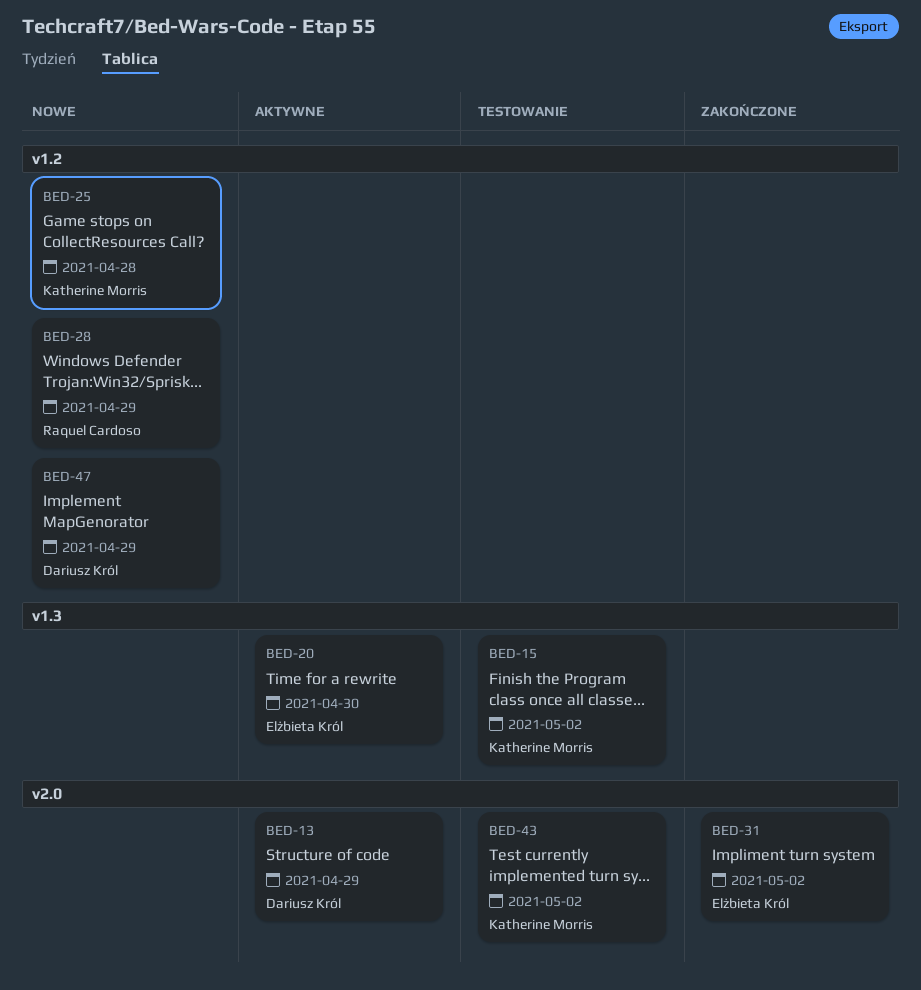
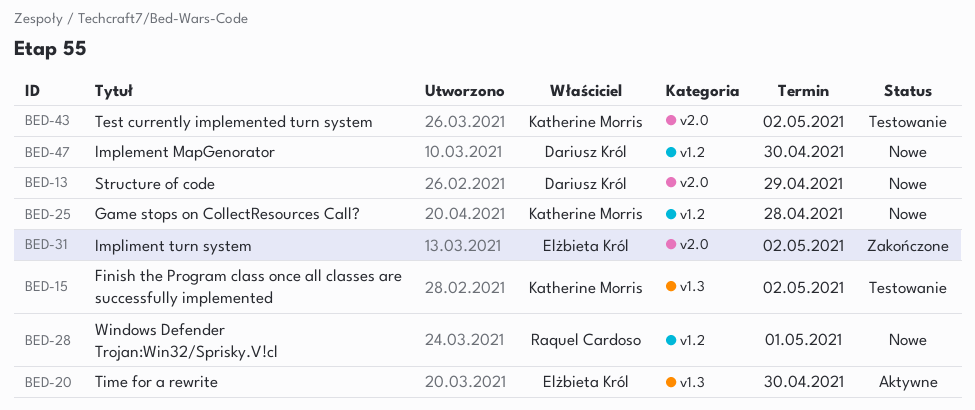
BED-13, status: Aktywne -> Nowe
BED-28, due: Apr 29 -> May 1
BED-47, due: Apr 29 -> Apr 30

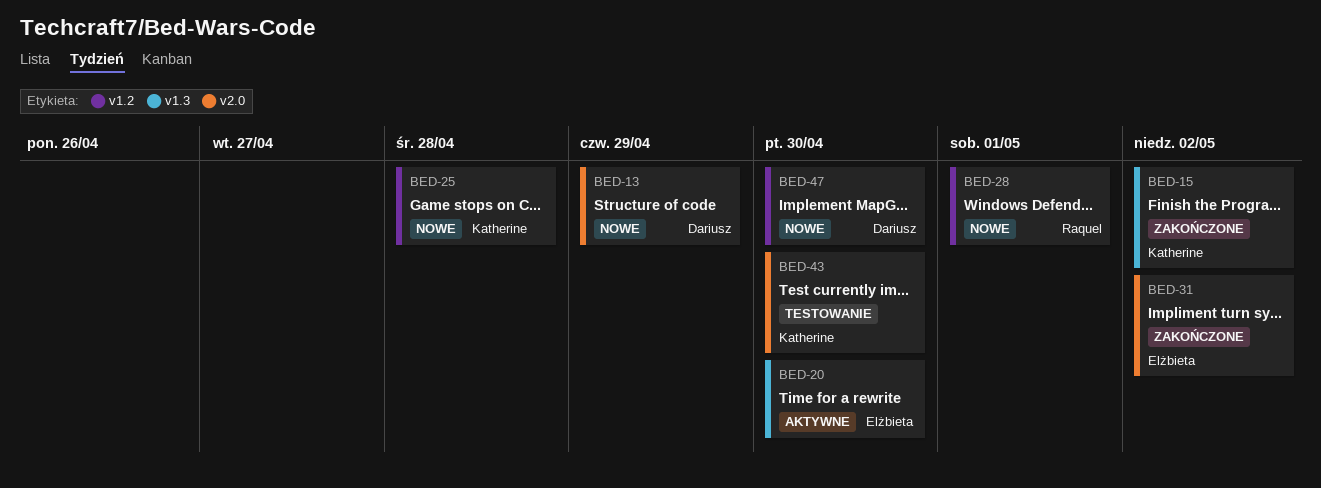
BED-15, status: Testowanie -> Zakończone
BED-43, due: May 2 -> Apr 30

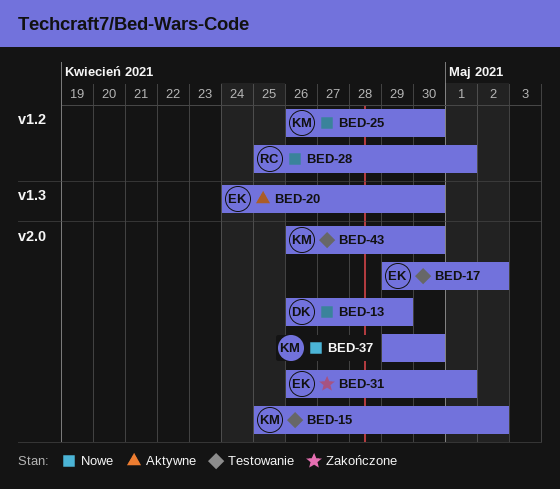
BED-15, status: Zakończone -> Testowanie
BED-15, label: v1.3 -> v2.0
BED-17: none -> present
BED-25, due: Apr 28 -> Apr 30
BED-31, due: May 2 -> May 1
BED-37: none -> present
BED-47: present -> none

